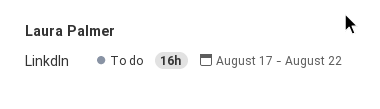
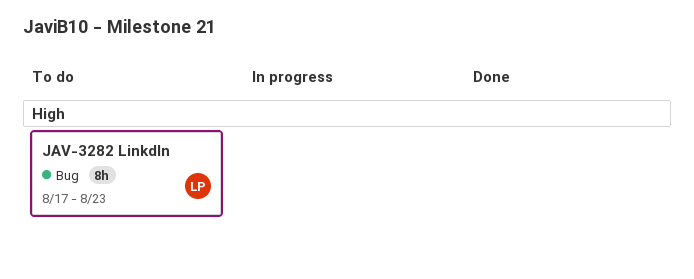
LinkdIn, estimate: 16h -> 8h
LinkdIn, due: Aug 22 -> Aug 23

